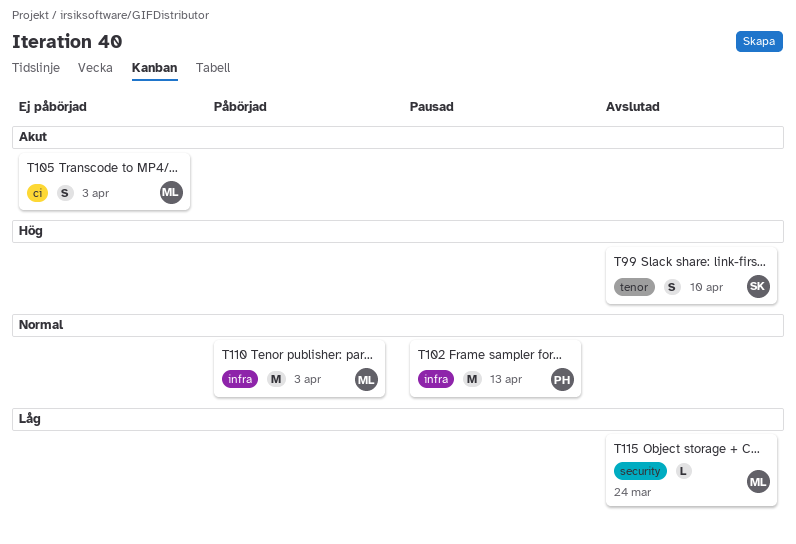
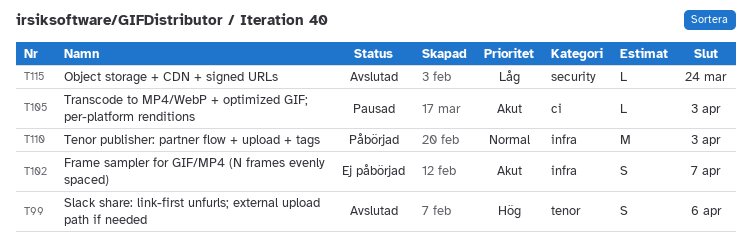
T99, due: Apr 10 -> Apr 6
T102, status: Pausad -> Ej påbörjad
T102, priority: Normal -> Akut
T102, estimate: M -> S
T102, due: Apr 13 -> Apr 7
T105, status: Ej påbörjad -> Pausad
T105, estimate: S -> L

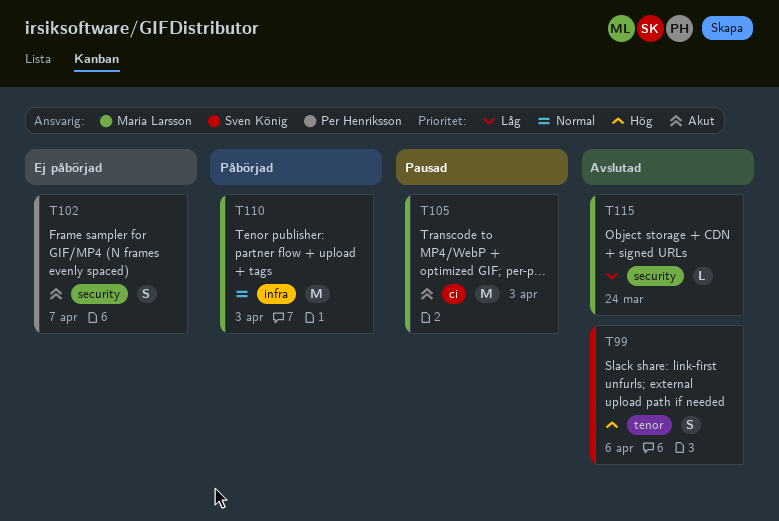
T102, label: infra -> security
T105, estimate: L -> M

